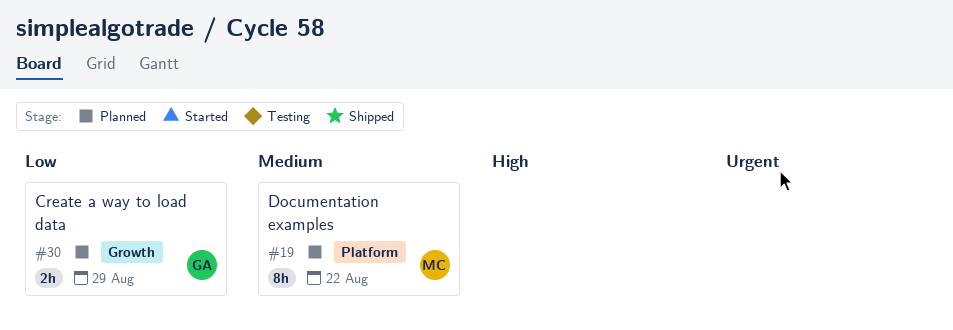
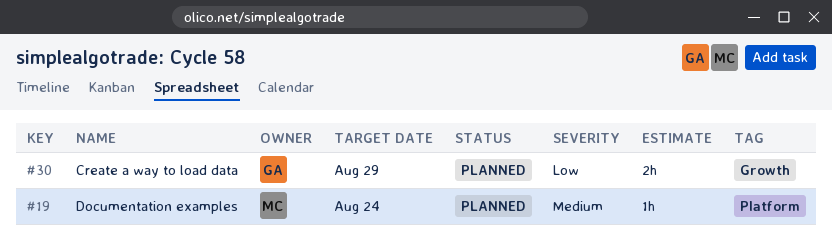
#19, estimate: 8h -> 1h
#19, due: Aug 22 -> Aug 24

